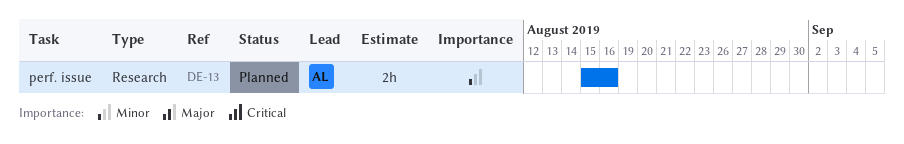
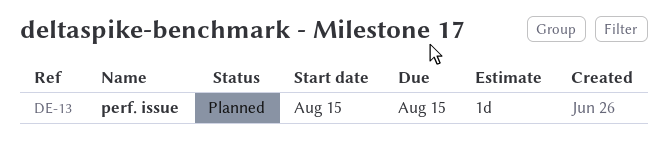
DE-13, estimate: 2h -> 1d
DE-13, due: Aug 16 -> Aug 15

